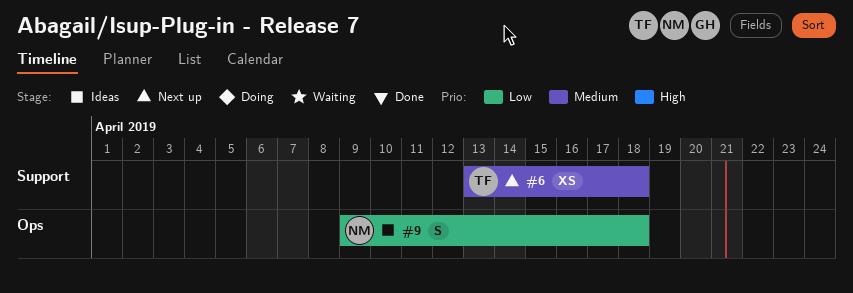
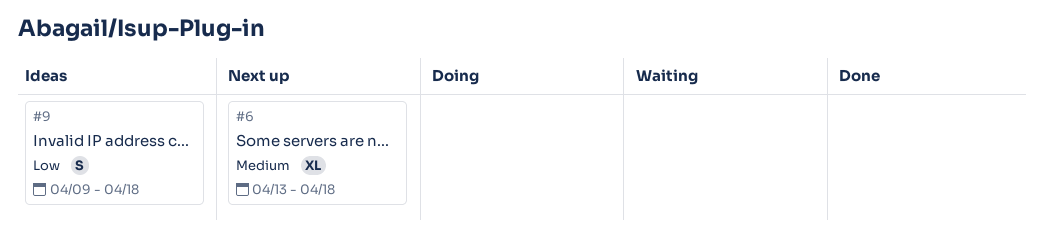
#6, estimate: XS -> XL

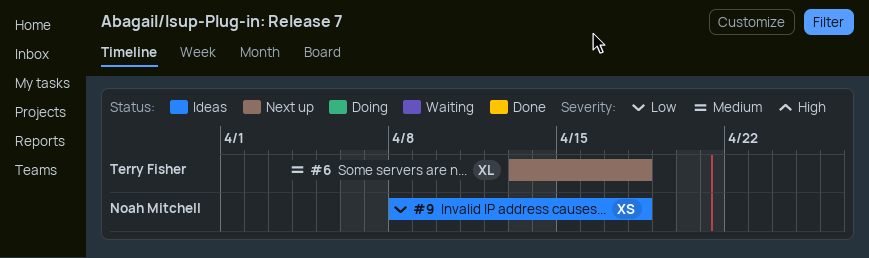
#9, estimate: S -> XS
#9, start: Apr 9 -> Apr 8

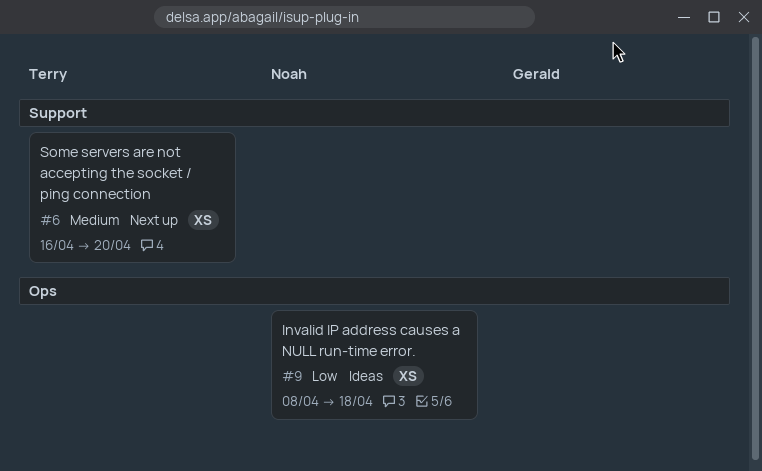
#6, estimate: XL -> XS
#6, start: Apr 13 -> Apr 16
#6, due: Apr 18 -> Apr 20

